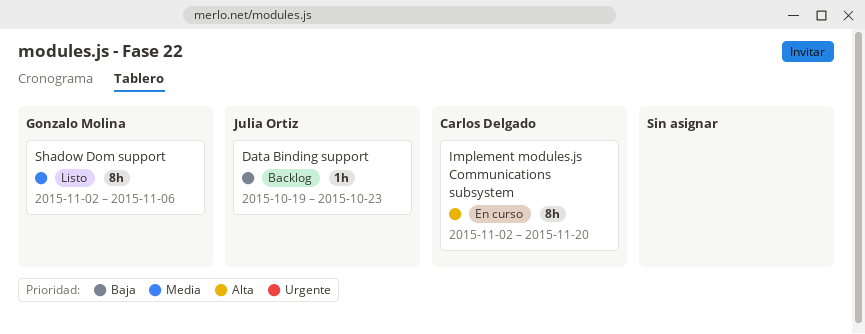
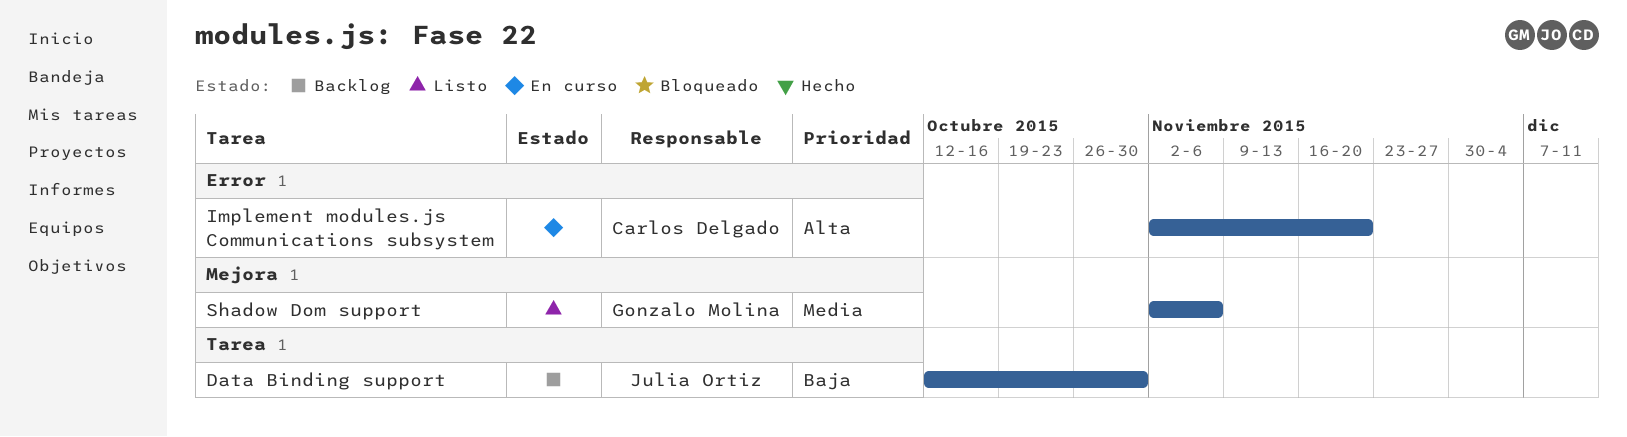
Data Binding support, start: Oct 19 -> Oct 12
Data Binding support, due: Oct 23 -> Oct 30

